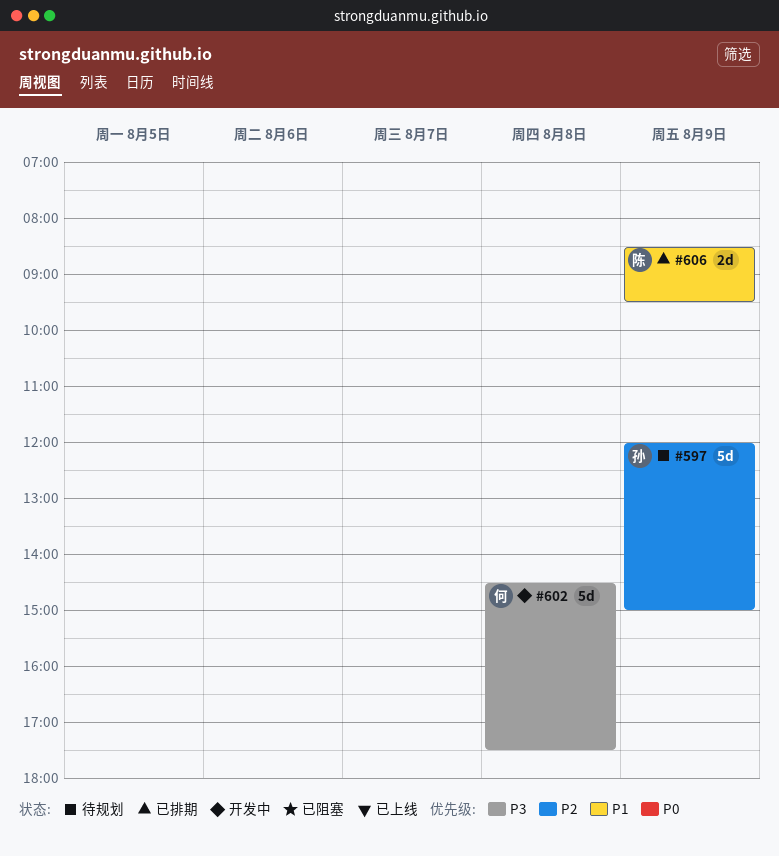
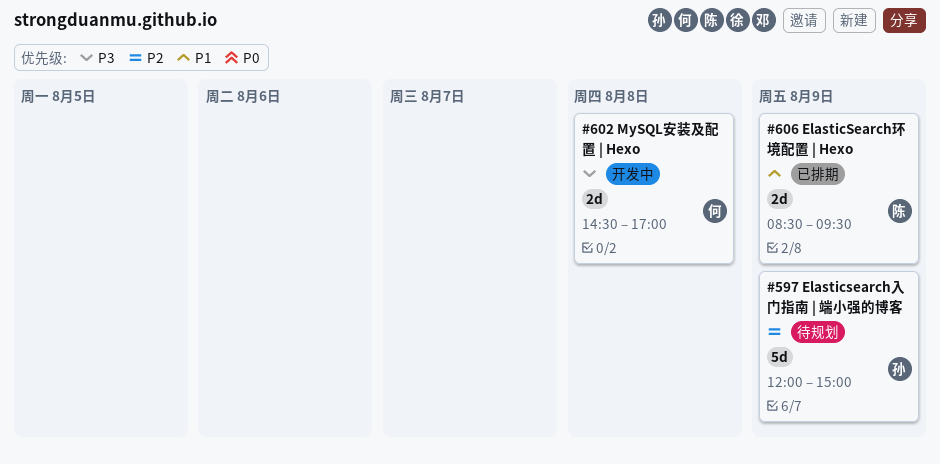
#602, estimate: 5d -> 2d
#602, ends: 17:30 -> 17:00

